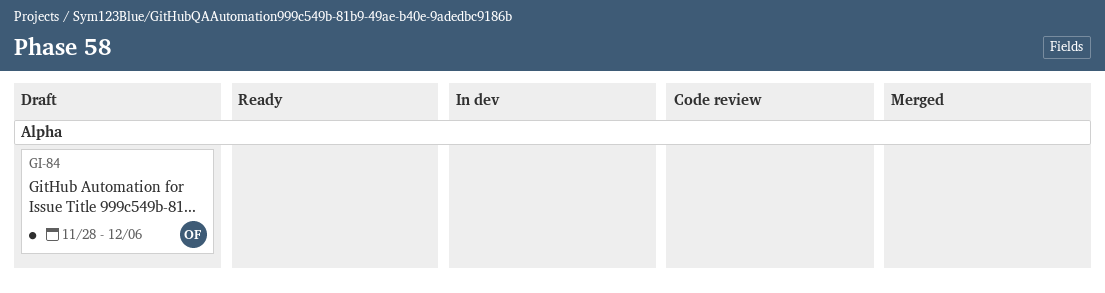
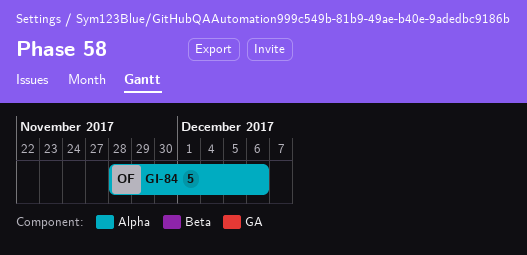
GI-84, estimate: 1 -> 5

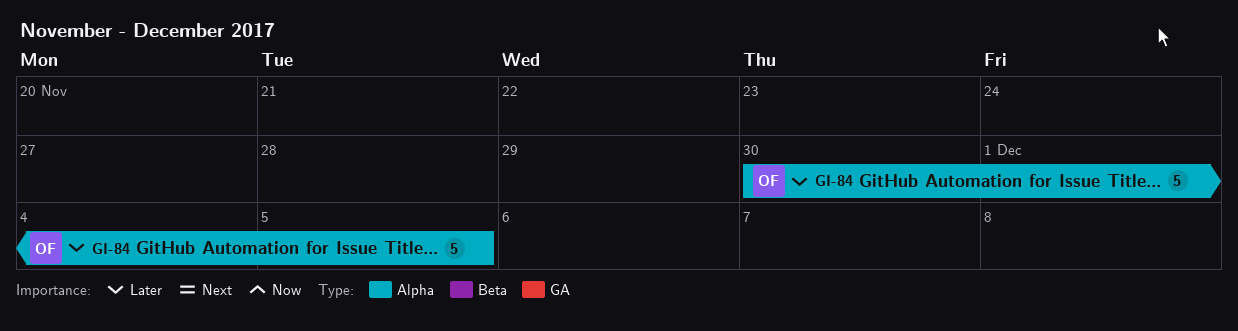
GI-84, start: Nov 28 -> Nov 30
GI-84, due: Dec 6 -> Dec 5

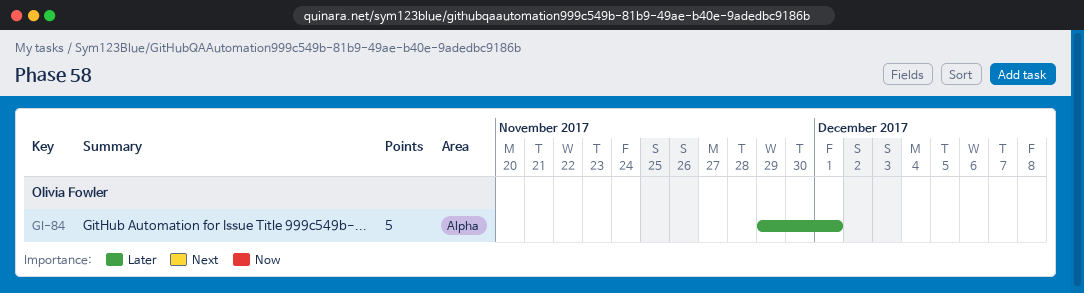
GI-84, start: Nov 30 -> Nov 29
GI-84, due: Dec 5 -> Dec 1

